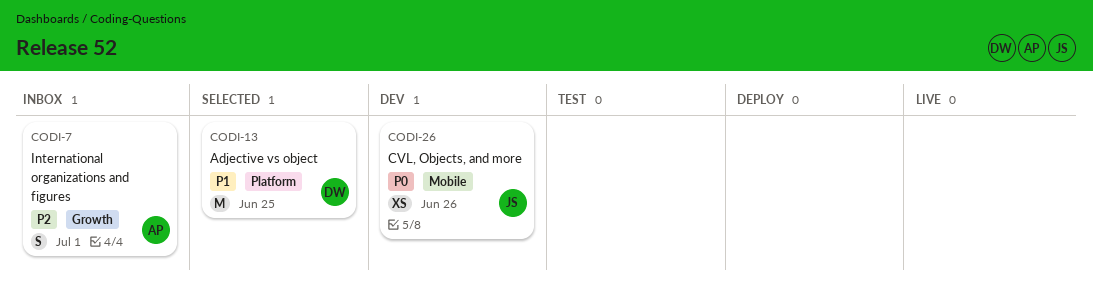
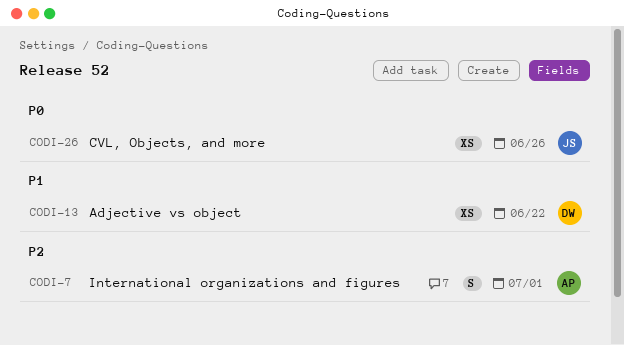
CODI-13, estimate: M -> XS
CODI-13, due: Jun 25 -> Jun 22

